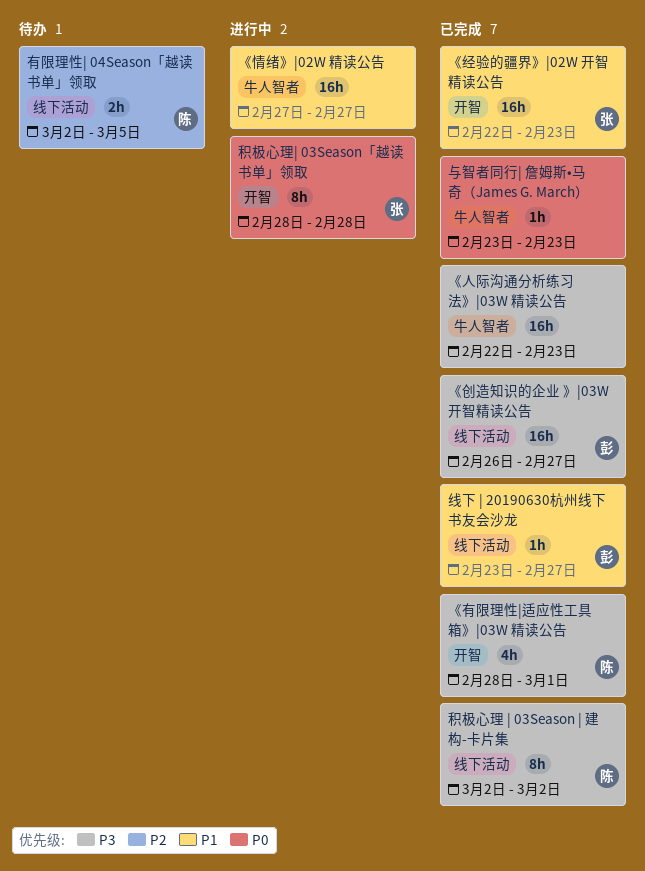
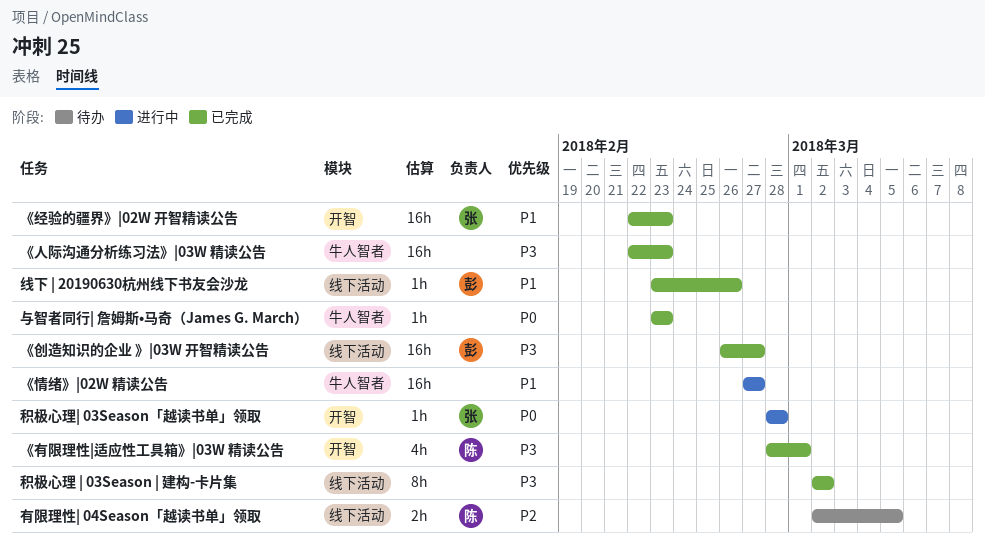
积极心理 | 03Season | 建构-卡片集, owner: 陈 -> none
积极心理| 03Season「越读书单」领取, estimate: 8h -> 1h
线下 | 20190630杭州线下书友会沙龙, due: Feb 27 -> Feb 26

